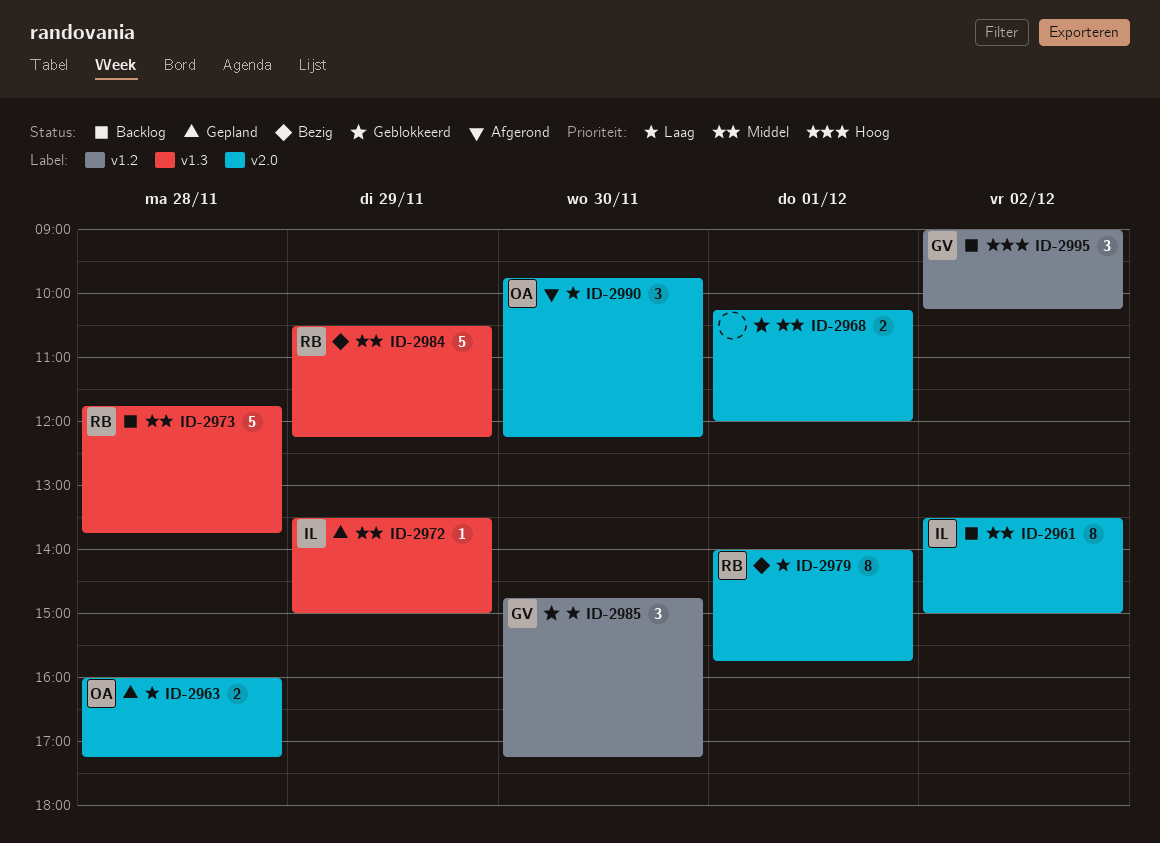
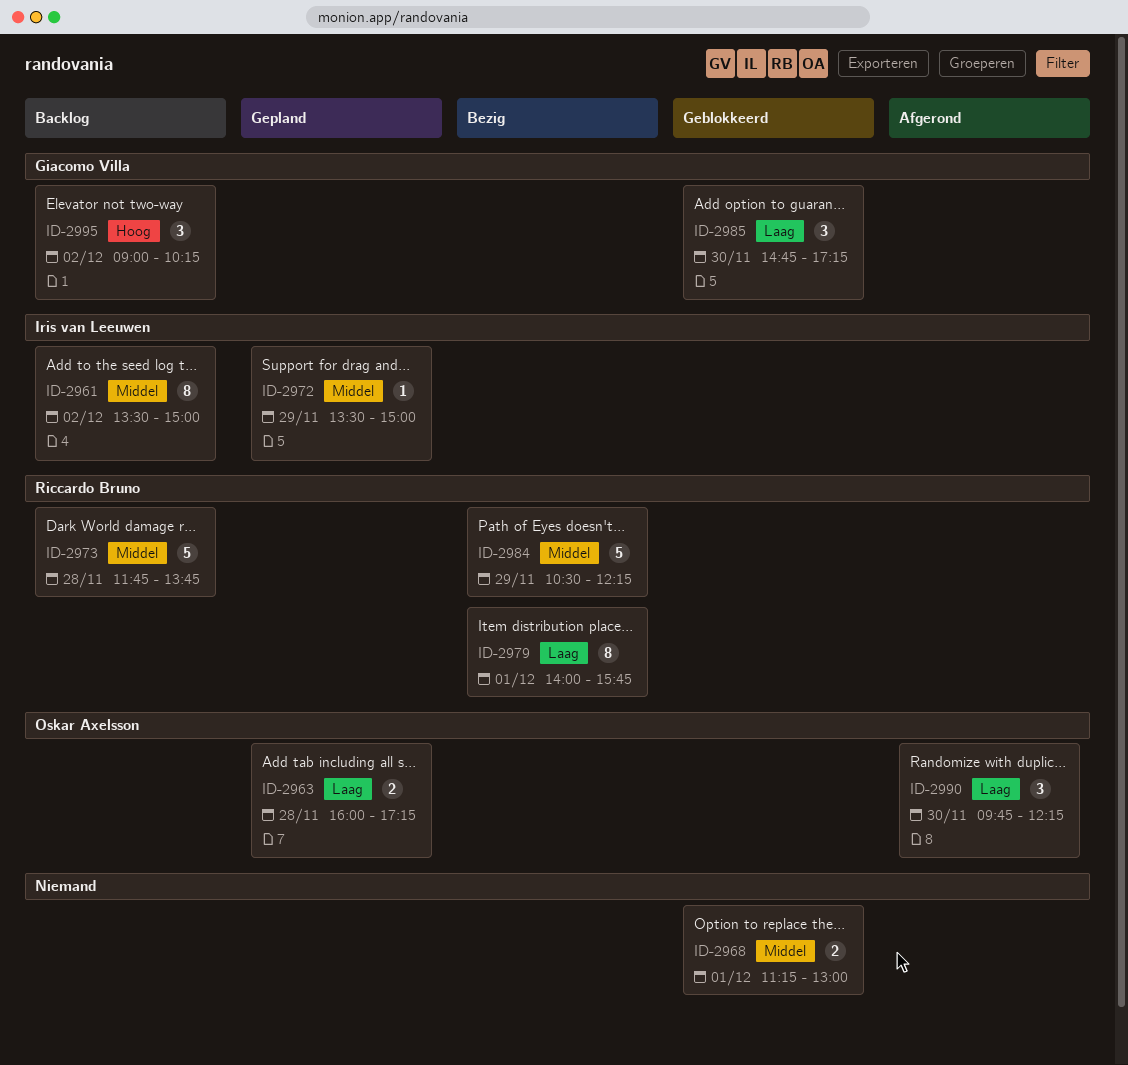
ID-2968, begins: 10:15 -> 11:15
ID-2968, ends: 12:00 -> 13:00

